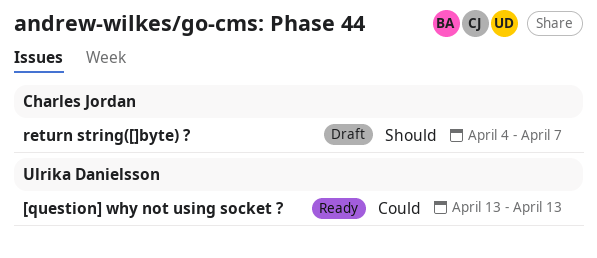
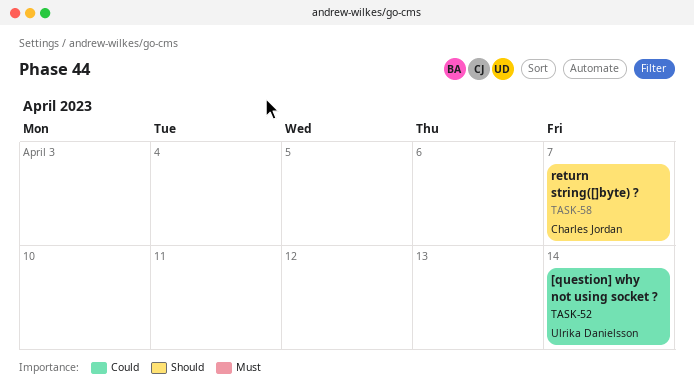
[question] why not using socket ?, due: Apr 13 -> Apr 14

